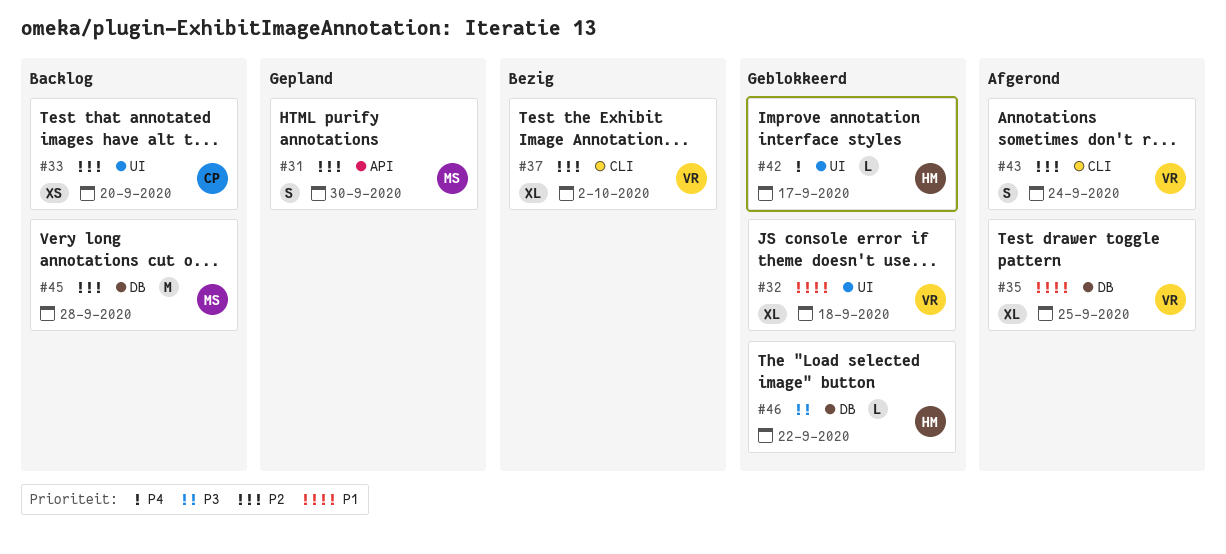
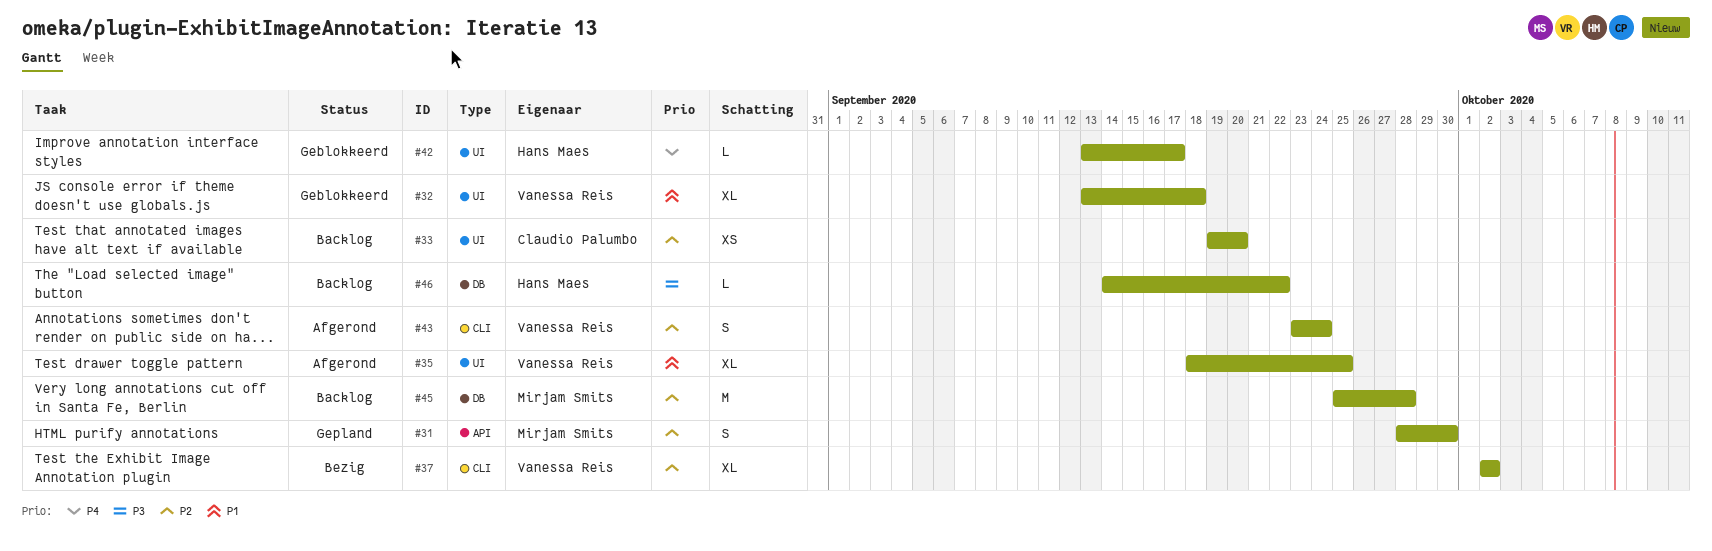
#35, label: DB -> UI
#46, status: Geblokkeerd -> Backlog

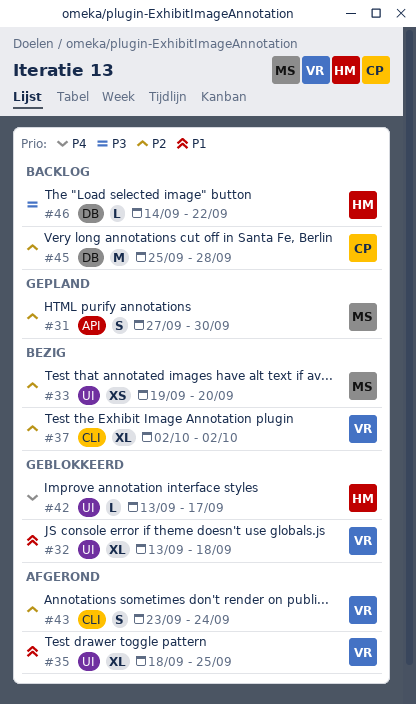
#31, start: Sep 28 -> Sep 27
#33, status: Backlog -> Bezig
#33, owner: Claudio Palumbo -> Mirjam Smits
#45, owner: Mirjam Smits -> Claudio Palumbo

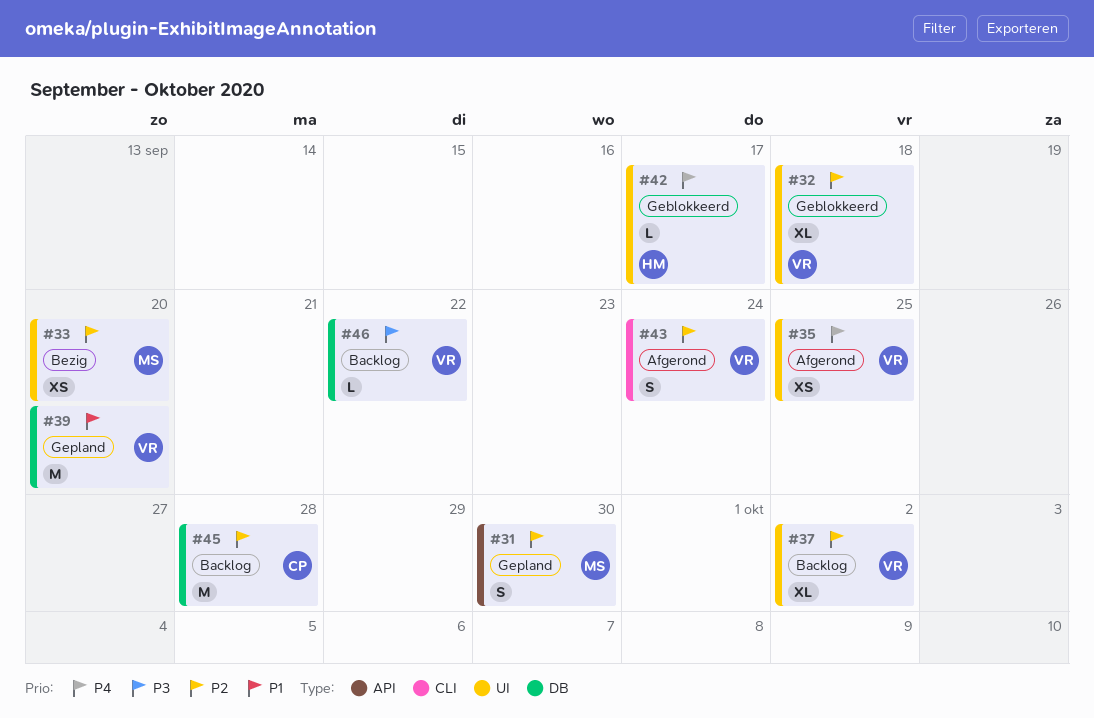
#32, priority: P1 -> P2
#35, priority: P1 -> P4
#35, estimate: XL -> XS
#37, status: Bezig -> Backlog
#37, label: CLI -> UI
#39: none -> present
#46, owner: HM -> VR

